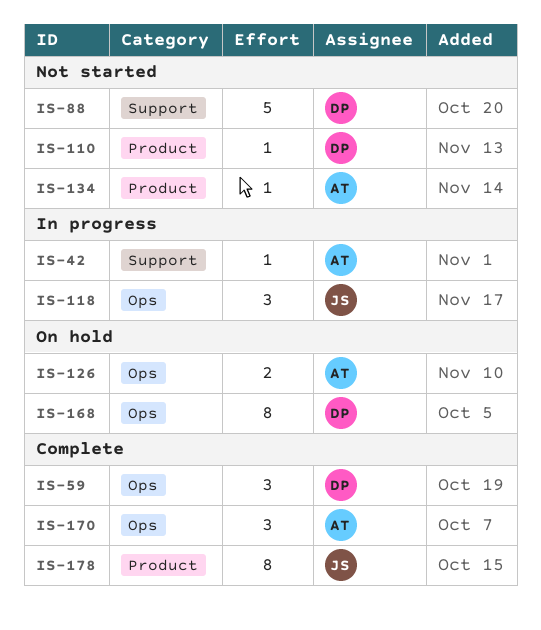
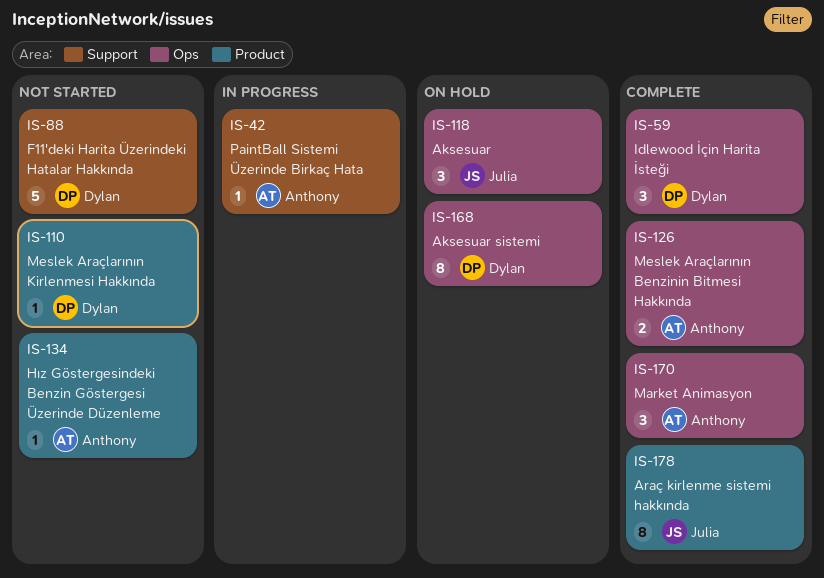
IS-118, status: In progress -> On hold
IS-126, status: On hold -> Complete

